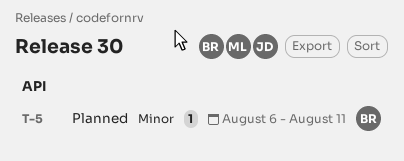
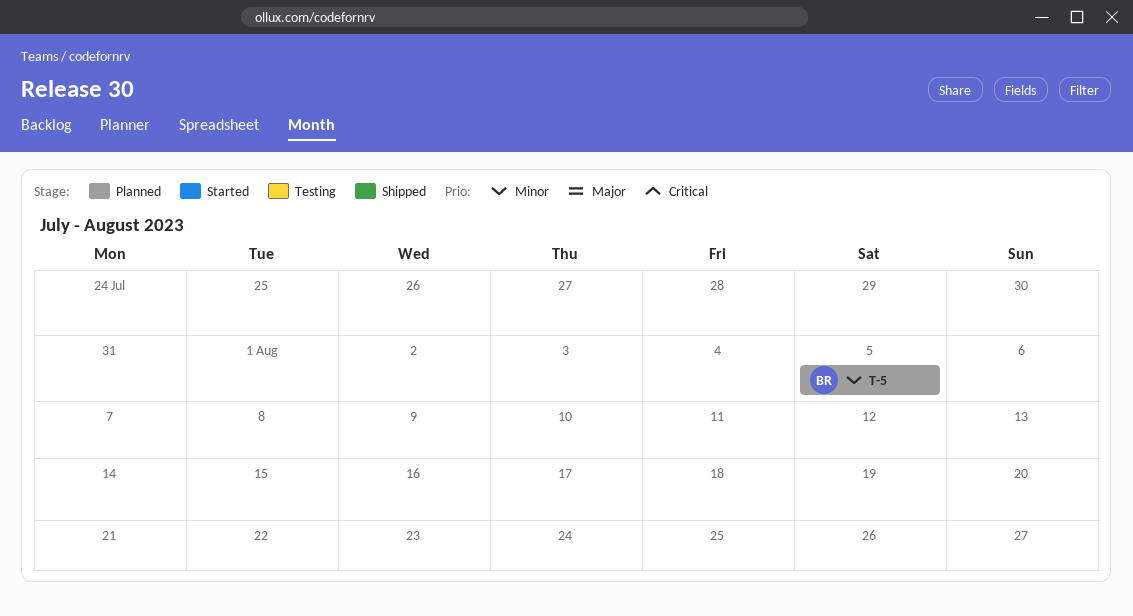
T-5, start: Aug 6 -> Aug 5
T-5, due: Aug 11 -> Aug 5

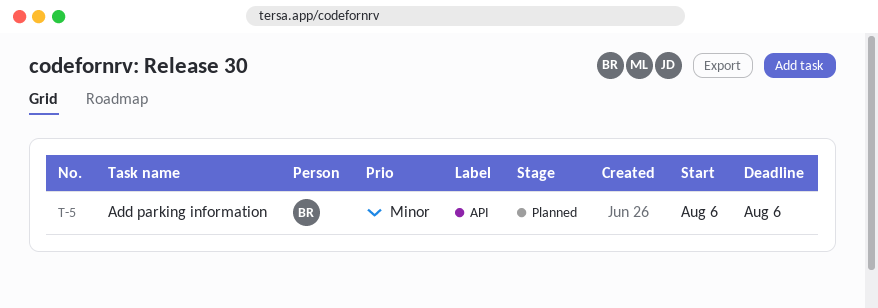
T-5, start: Aug 5 -> Aug 6
T-5, due: Aug 5 -> Aug 6

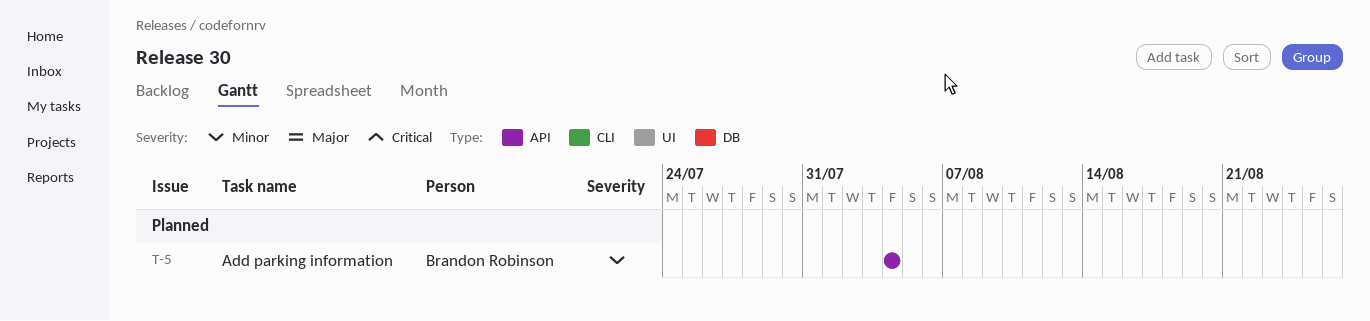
T-5, start: Aug 6 -> Aug 4
T-5, due: Aug 6 -> Aug 4

